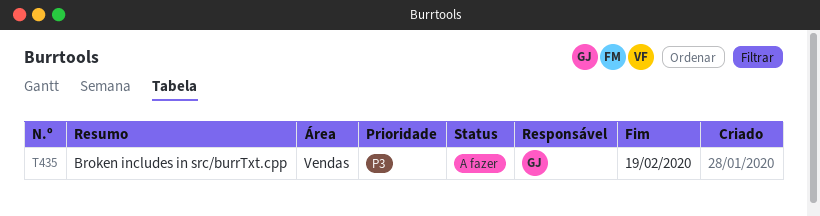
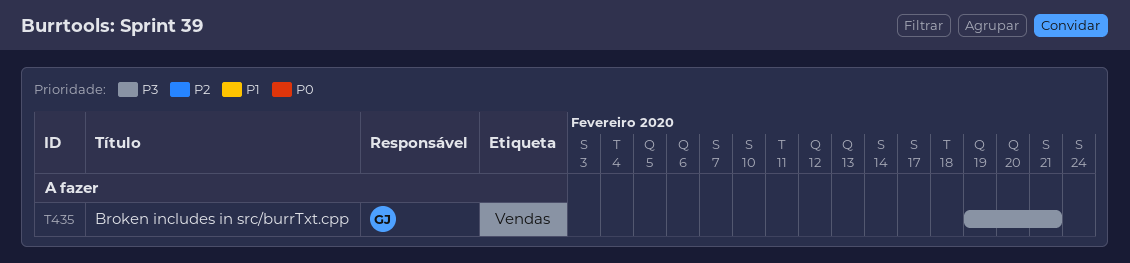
T435, due: Feb 19 -> Feb 21

